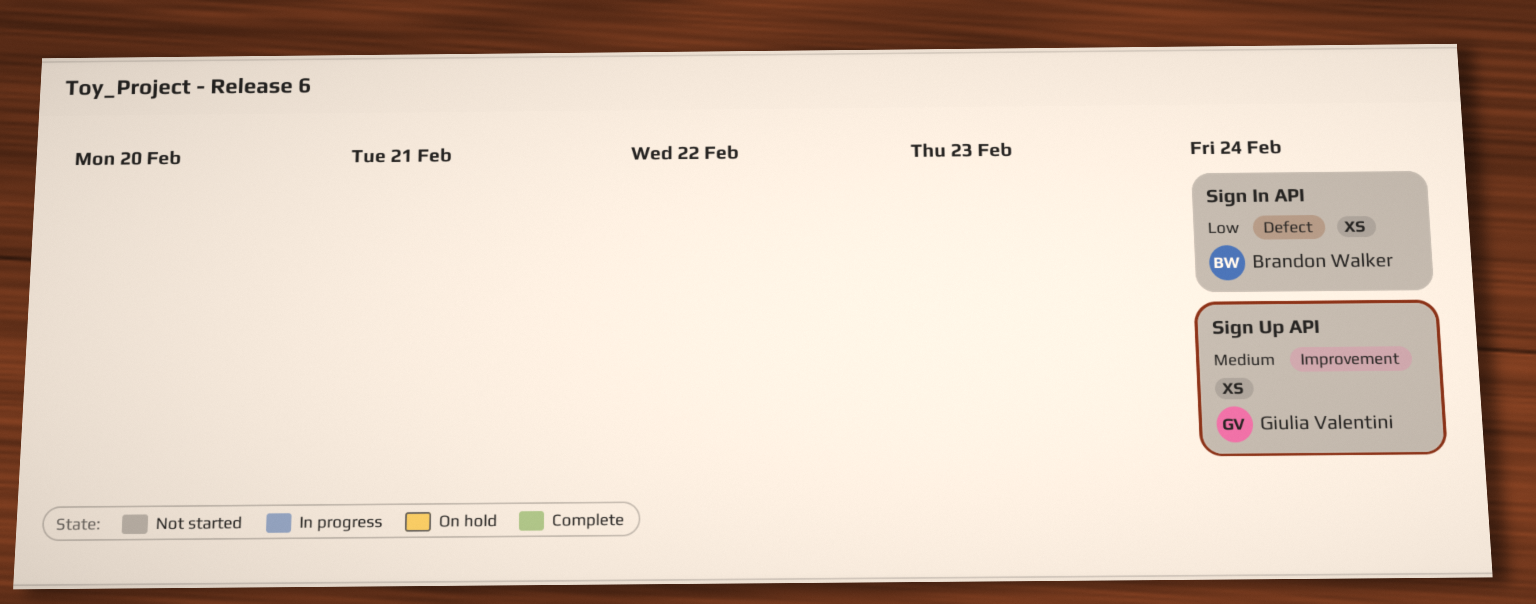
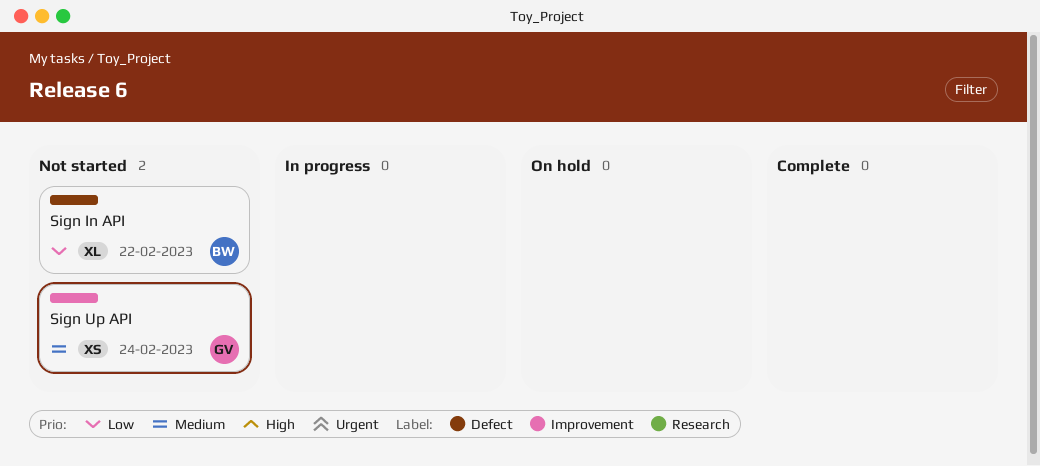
Sign In API, estimate: XS -> XL
Sign In API, due: Feb 24 -> Feb 22

